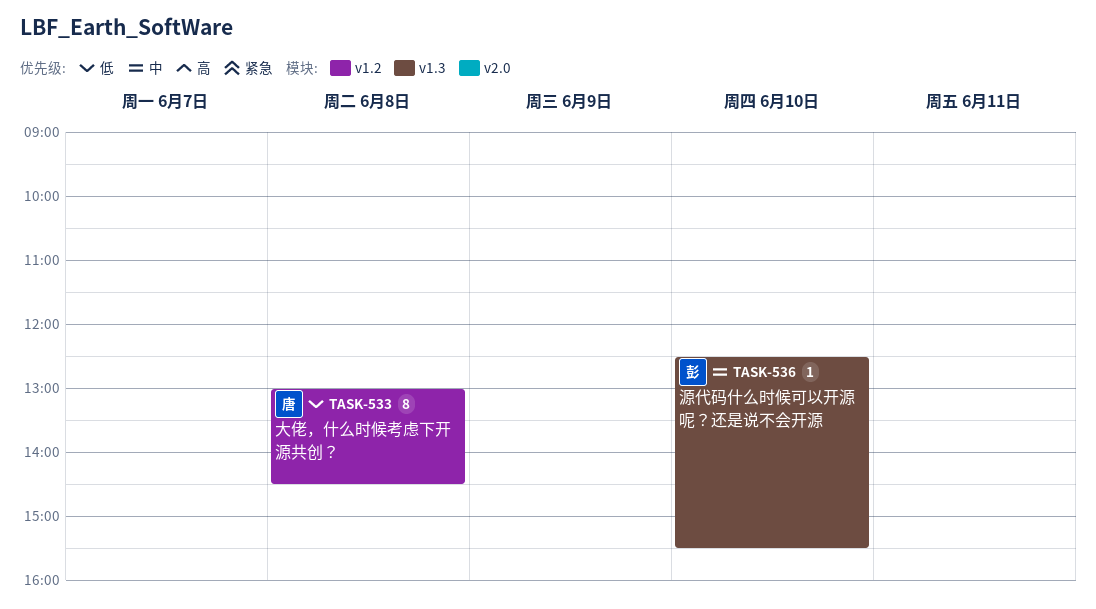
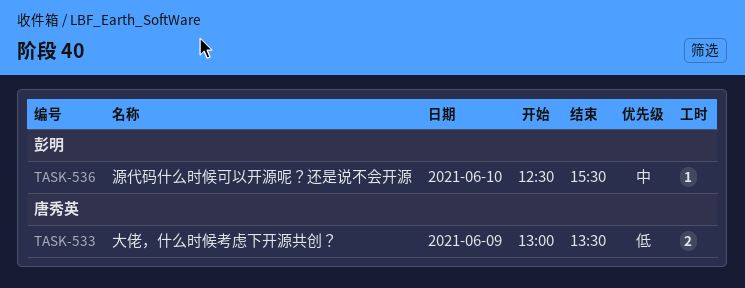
TASK-533, estimate: 8 -> 2
TASK-533, day: Jun 8 -> Jun 9
TASK-533, ends: 14:30 -> 13:30

